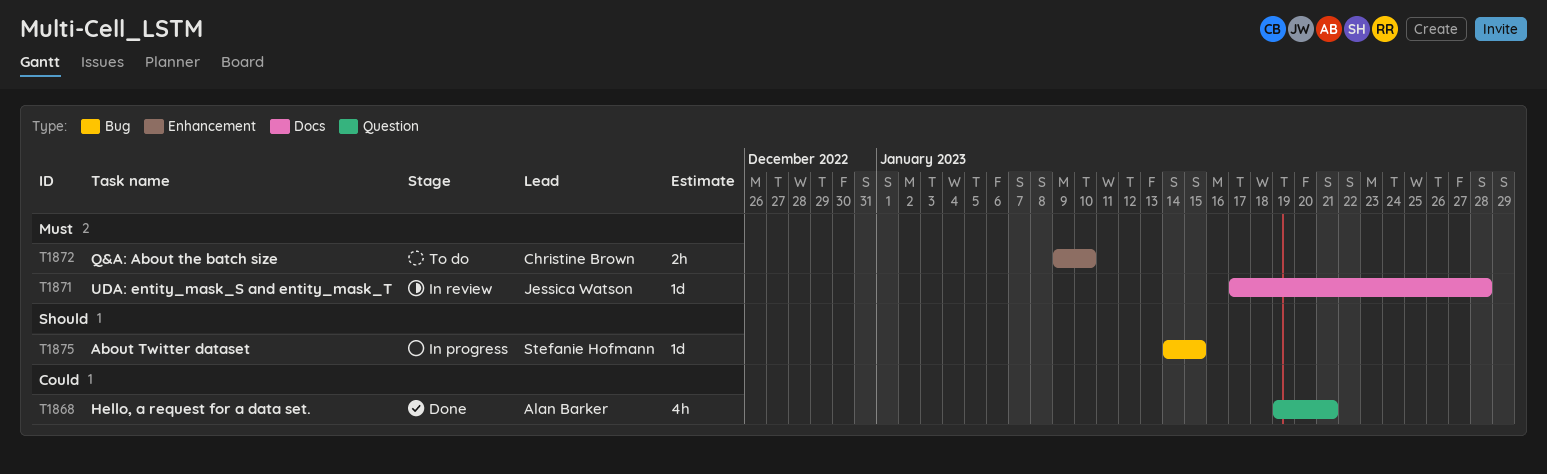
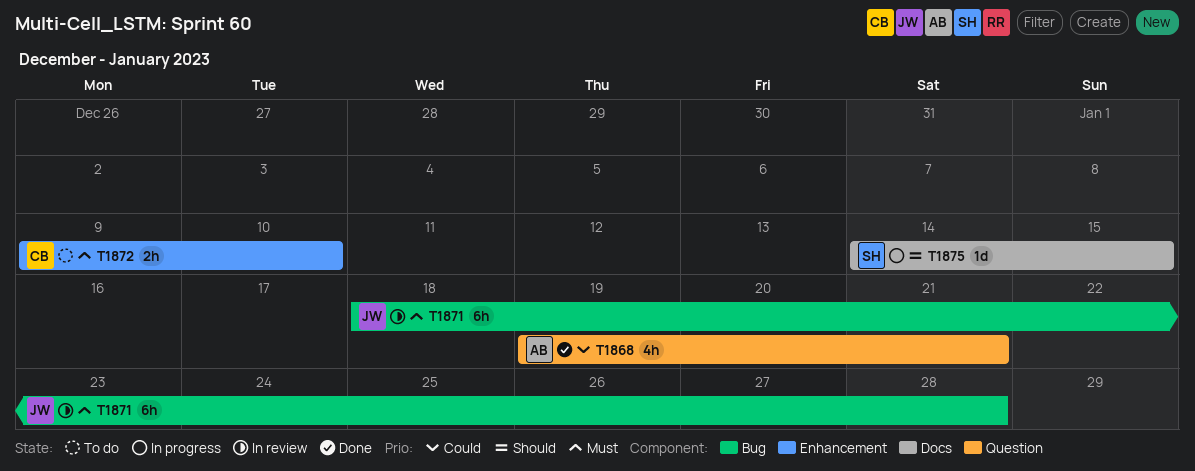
T1871, label: Docs -> Bug
T1871, estimate: 1d -> 6h
T1871, start: Jan 17 -> Jan 18
T1875, label: Bug -> Docs

